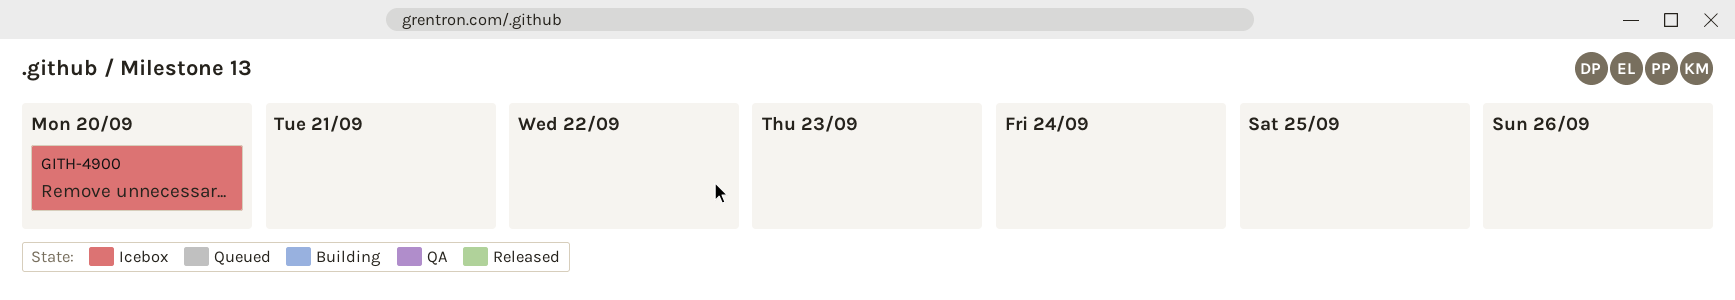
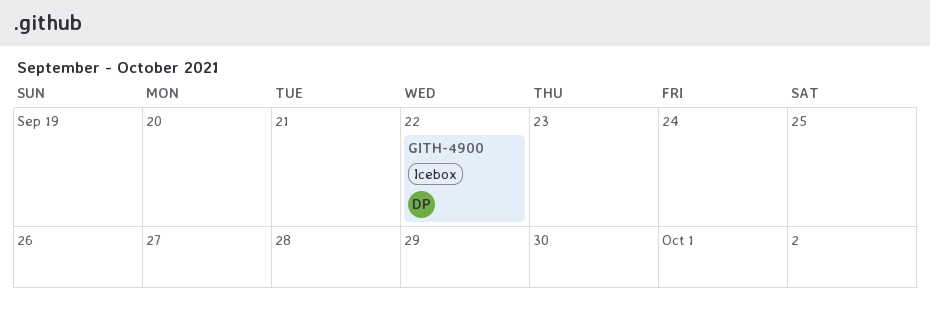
GITH-4900, due: Sep 20 -> Sep 22

